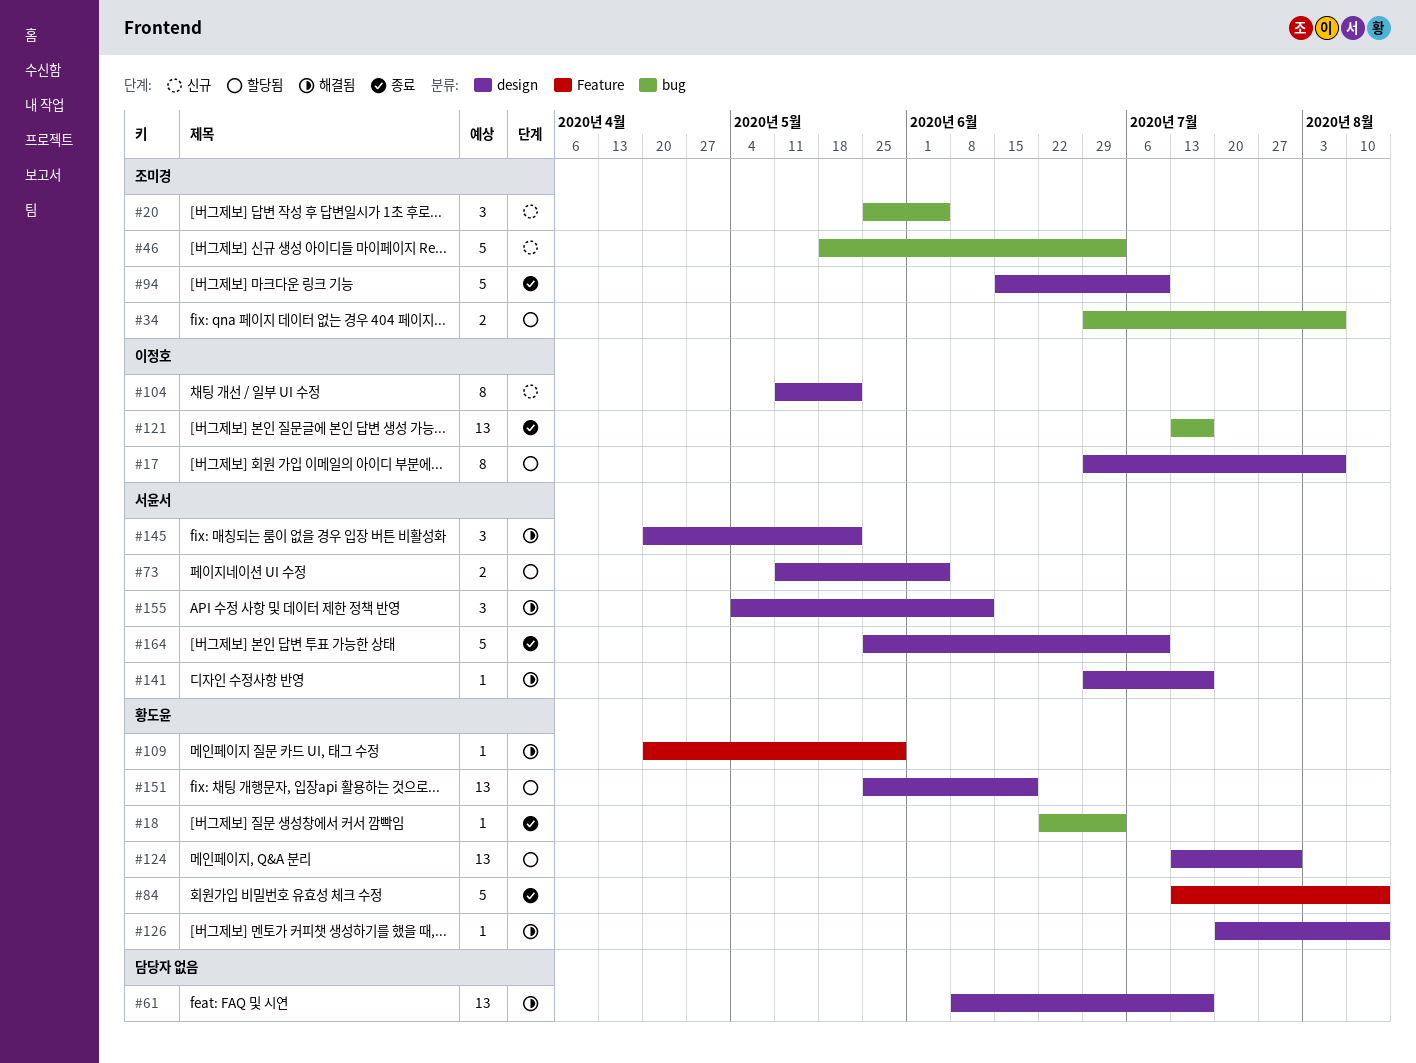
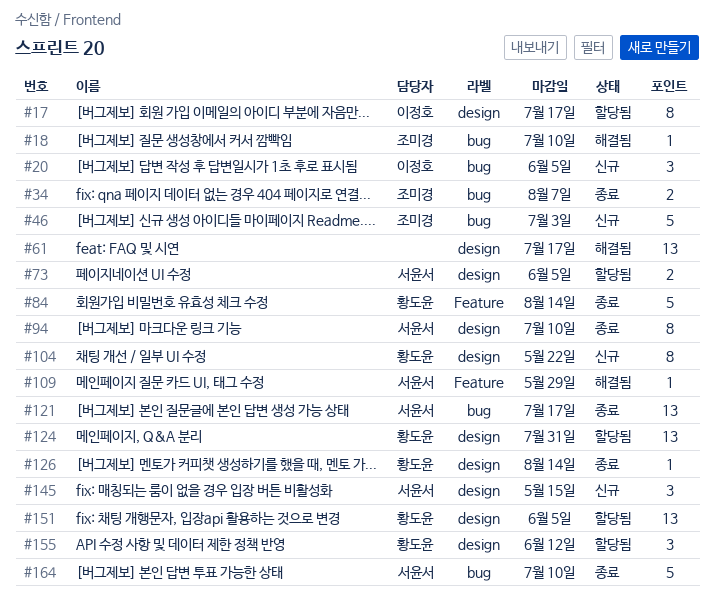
#17, due: Aug 7 -> Jul 17
#18, status: 종료 -> 해결됨
#18, owner: 황도윤 -> 조미경
#18, due: Jul 3 -> Jul 10
#20, owner: 조미경 -> 이정호
#34, status: 할당됨 -> 종료
#94, owner: 조미경 -> 서윤서
#94, estimate: 5 -> 8
#104, owner: 이정호 -> 황도윤
#109, owner: 황도윤 -> 서윤서
#121, owner: 이정호 -> 서윤서
#126, status: 해결됨 -> 종료
#141: present -> none
#145, status: 해결됨 -> 신규
#145, due: May 22 -> May 15
#151, due: Jun 19 -> Jun 5
#155, status: 해결됨 -> 할당됨
#155, owner: 서윤서 -> 황도윤
#164, label: design -> bug

